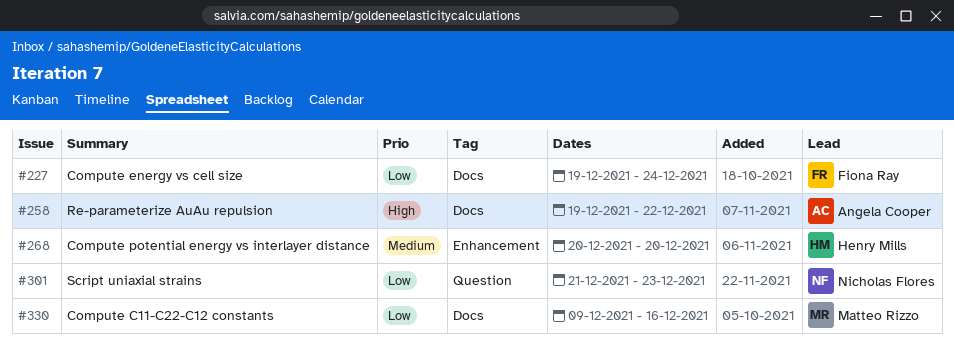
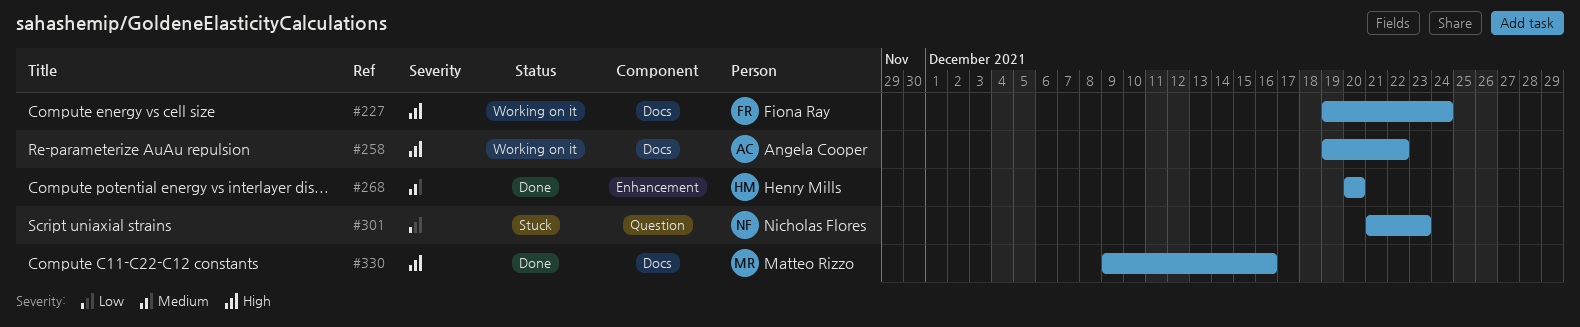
#227, priority: Low -> High
#330, priority: Low -> High

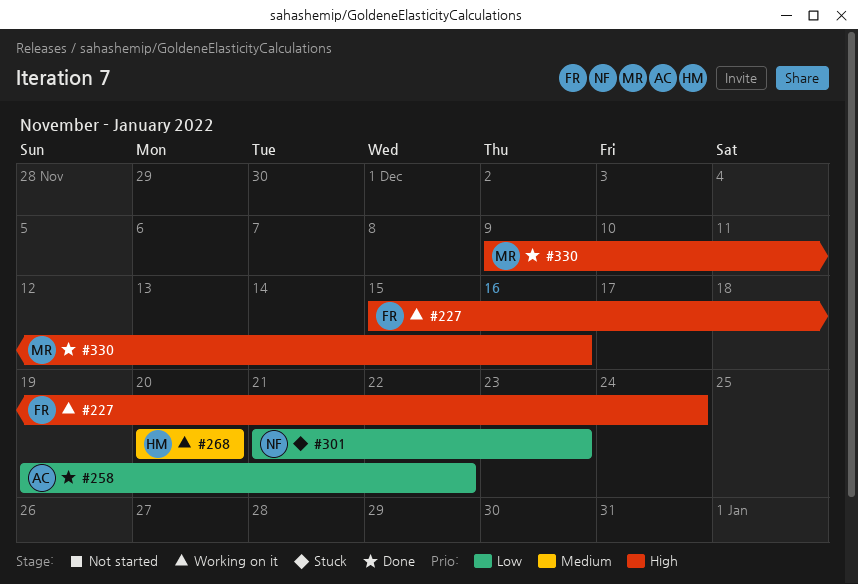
#227, start: Dec 19 -> Dec 15
#258, status: Working on it -> Done
#258, priority: High -> Low
#268, status: Done -> Working on it

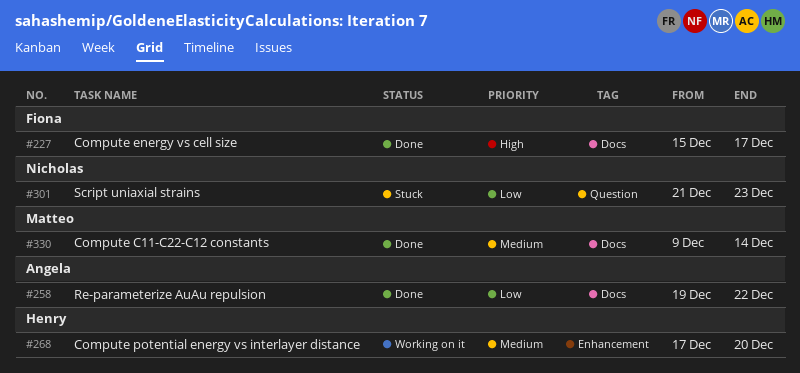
#227, status: Working on it -> Done
#227, due: Dec 24 -> Dec 17
#268, start: Dec 20 -> Dec 17
#330, priority: High -> Medium
#330, due: Dec 16 -> Dec 14

